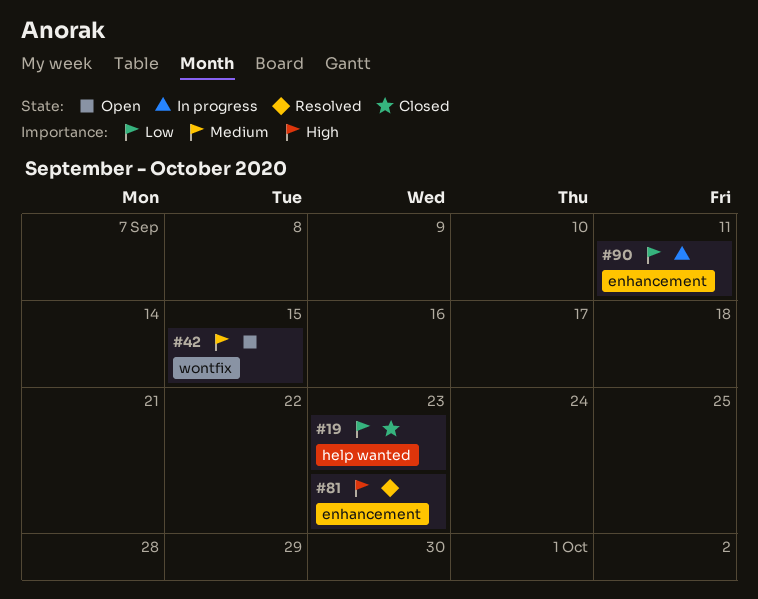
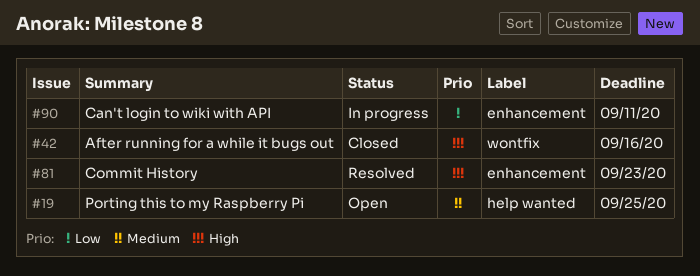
#19, status: Closed -> Open
#19, priority: Low -> Medium
#19, due: Sep 23 -> Sep 25
#42, status: Open -> Closed
#42, priority: Medium -> High
#42, due: Sep 15 -> Sep 16

